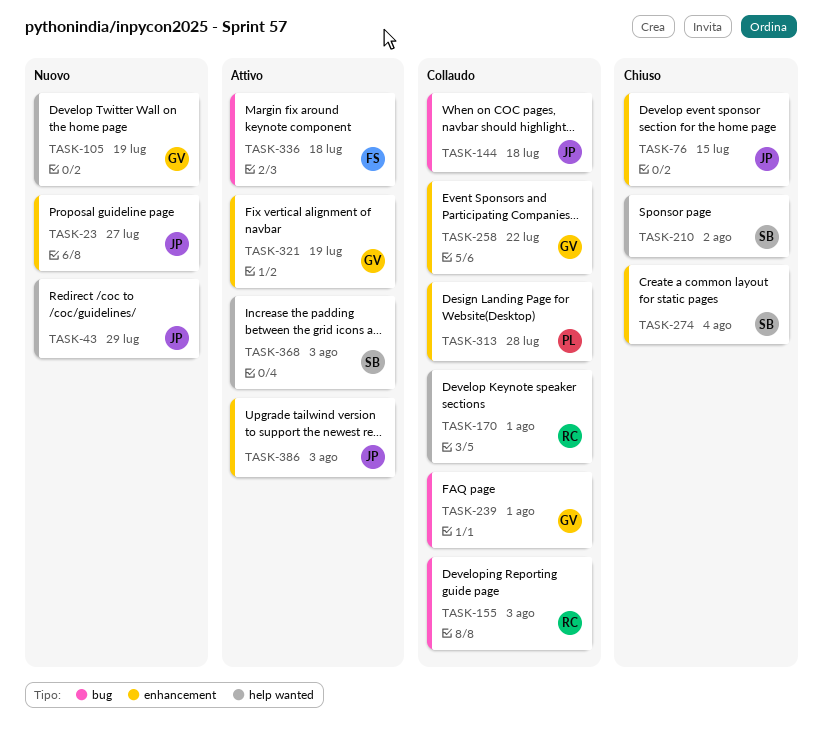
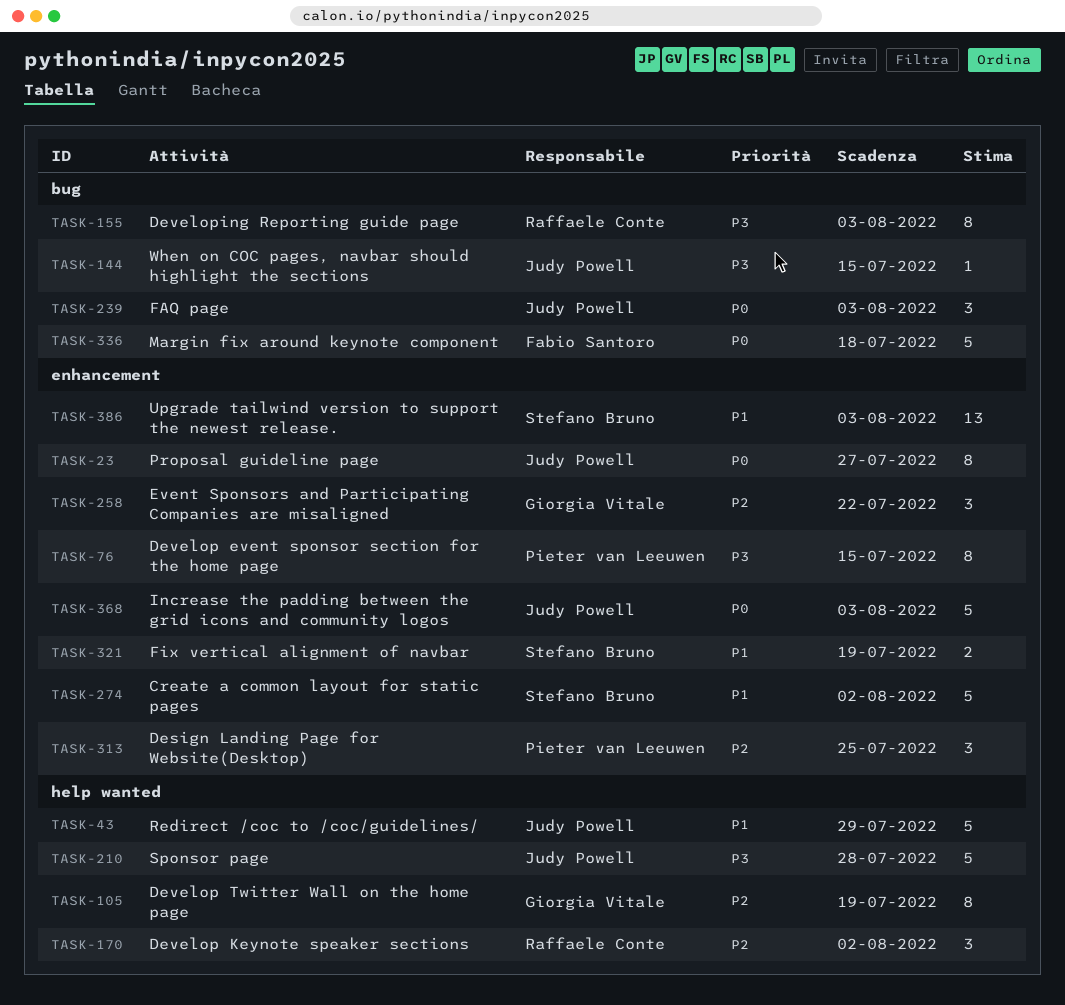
TASK-76, owner: Judy Powell -> Pieter van Leeuwen
TASK-144, due: Jul 18 -> Jul 15
TASK-170, due: Aug 1 -> Aug 2
TASK-210, owner: Stefano Bruno -> Judy Powell
TASK-210, due: Aug 2 -> Jul 28
TASK-239, owner: Giorgia Vitale -> Judy Powell
TASK-239, due: Aug 1 -> Aug 3
TASK-274, due: Aug 4 -> Aug 2
TASK-313, due: Jul 28 -> Jul 25
TASK-321, owner: Giorgia Vitale -> Stefano Bruno
TASK-368, owner: Stefano Bruno -> Judy Powell
TASK-368, label: help wanted -> enhancement
TASK-386, owner: Judy Powell -> Stefano Bruno

